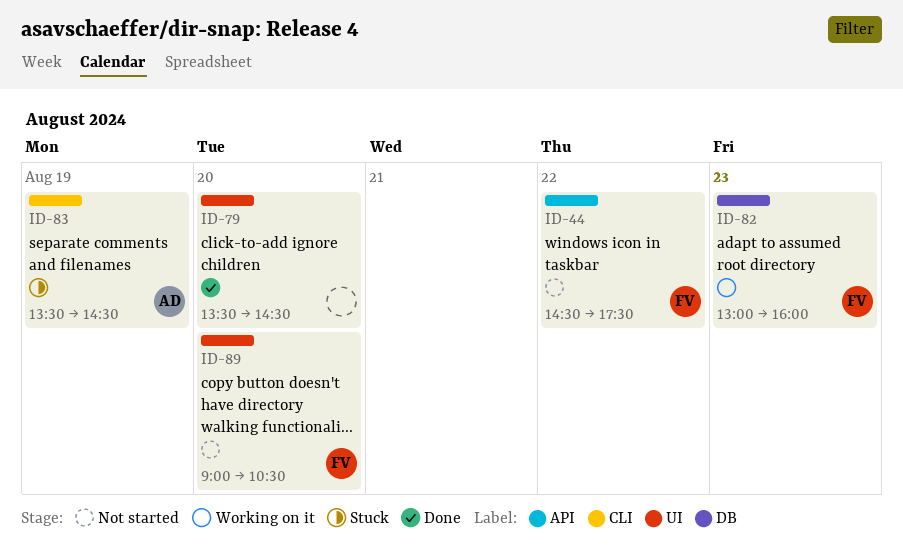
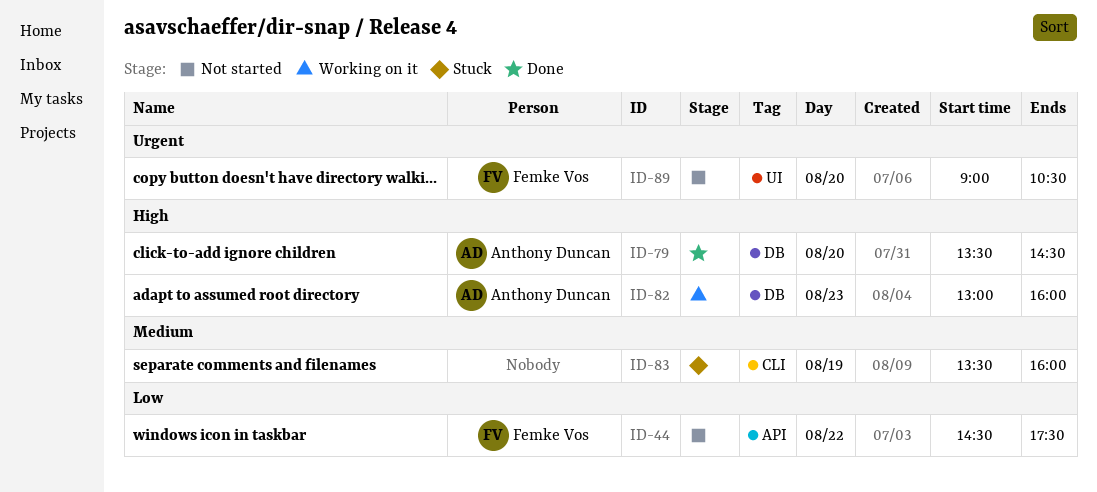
ID-79, owner: none -> Anthony Duncan
ID-79, label: UI -> DB
ID-82, owner: Femke Vos -> Anthony Duncan
ID-83, owner: Anthony Duncan -> none
ID-83, ends: 14:30 -> 16:00

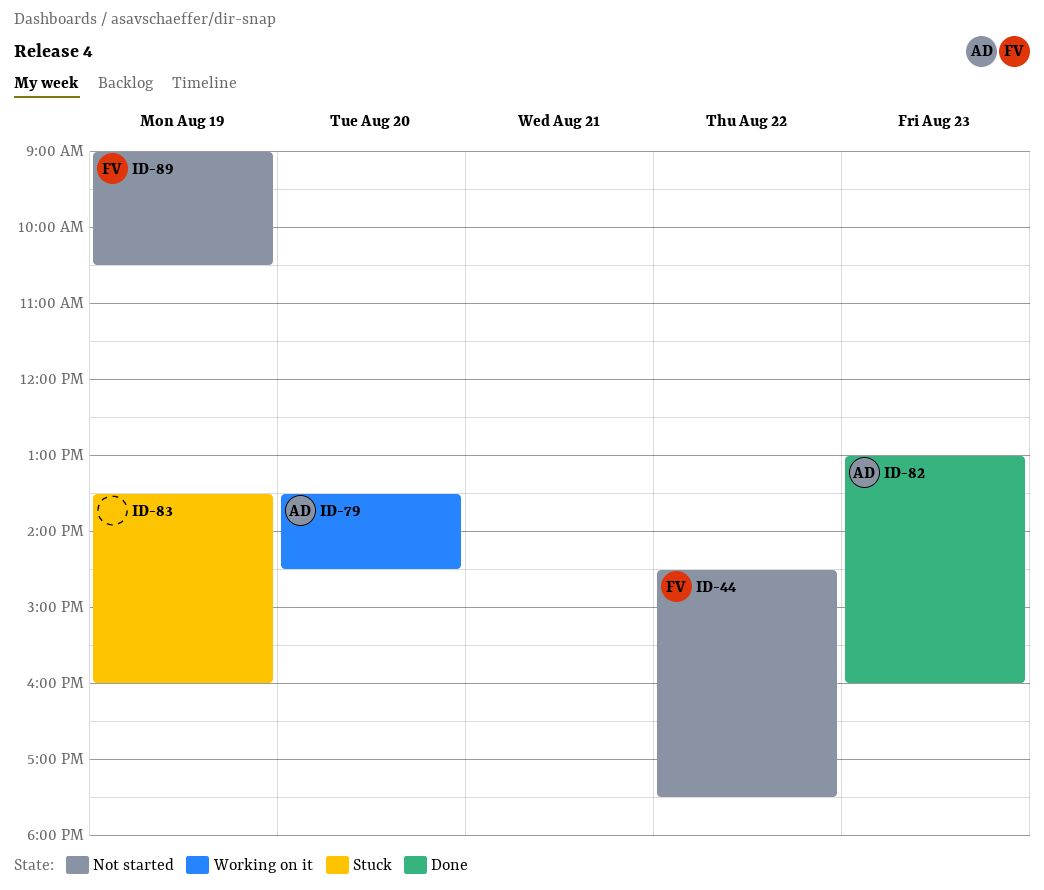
ID-79, status: Done -> Working on it
ID-82, status: Working on it -> Done
ID-89, day: Aug 20 -> Aug 19

